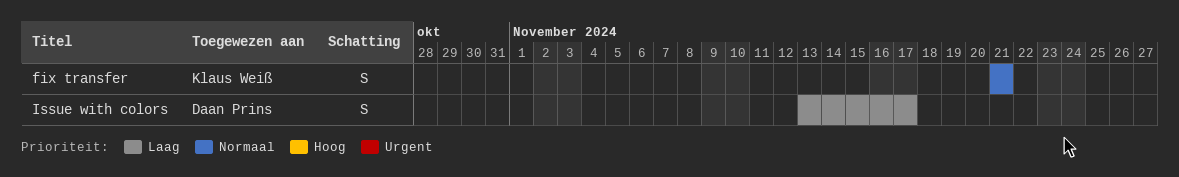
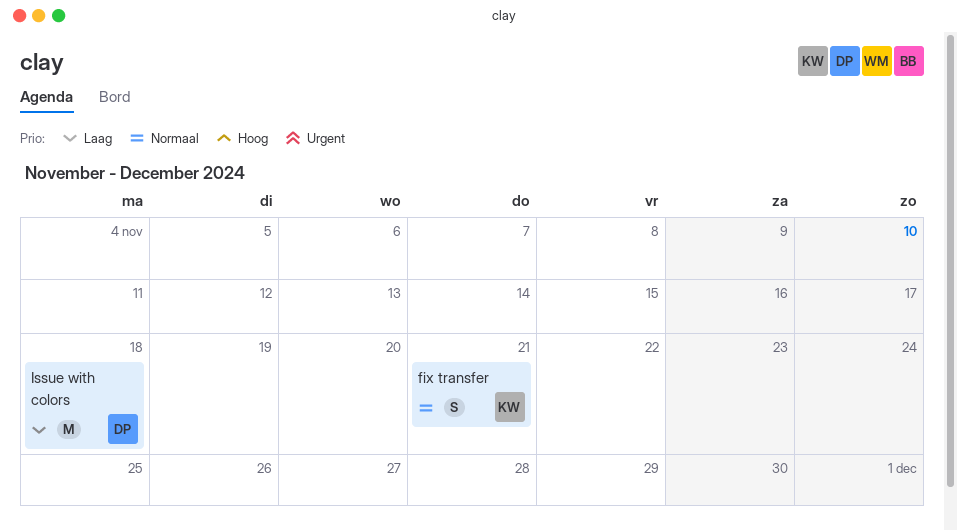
Issue with colors, estimate: S -> M
Issue with colors, due: Nov 17 -> Nov 18

